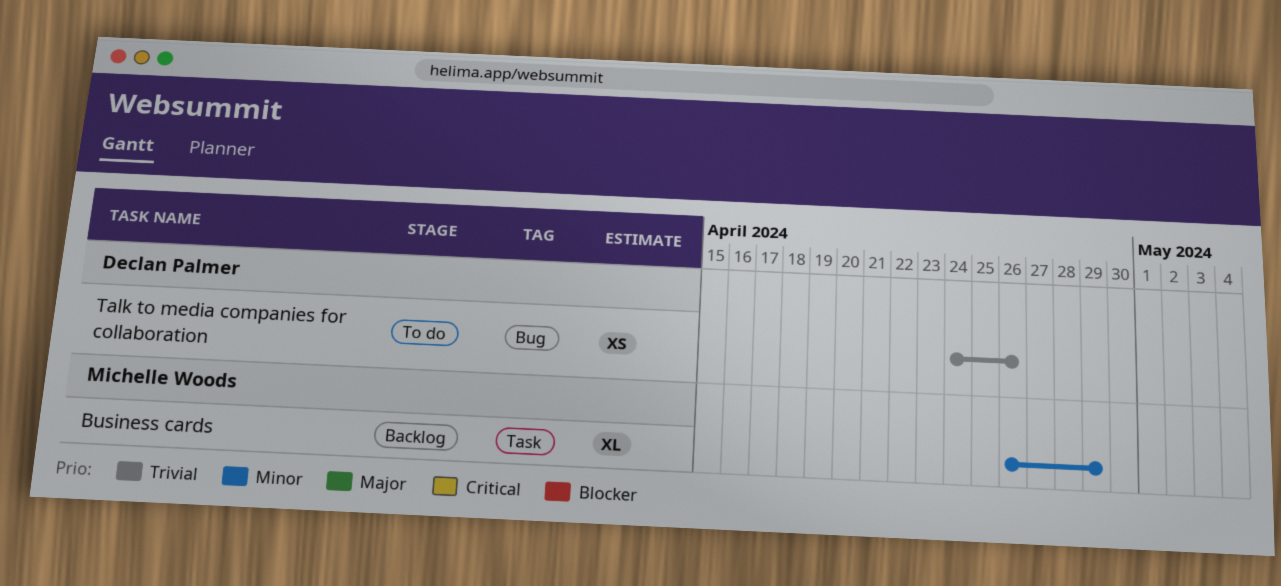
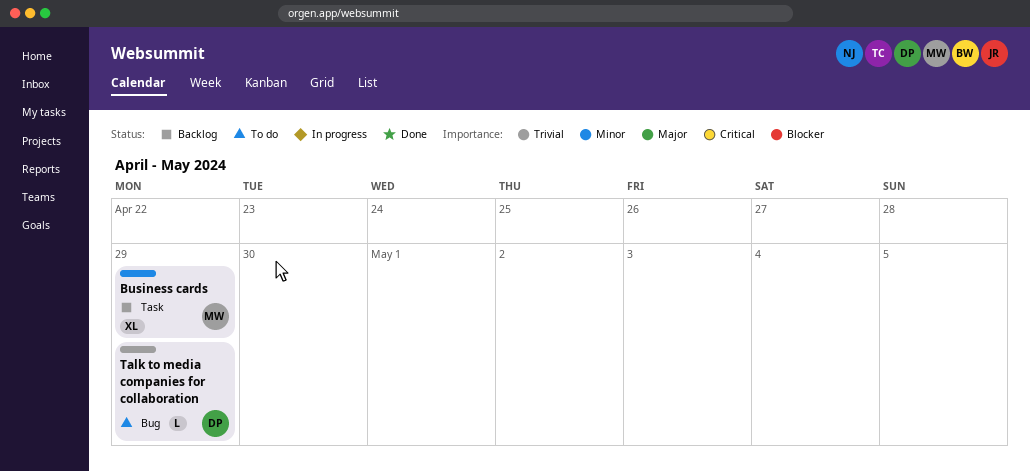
Talk to media companies for collaboration, estimate: XS -> L
Talk to media companies for collaboration, due: Apr 26 -> Apr 29

